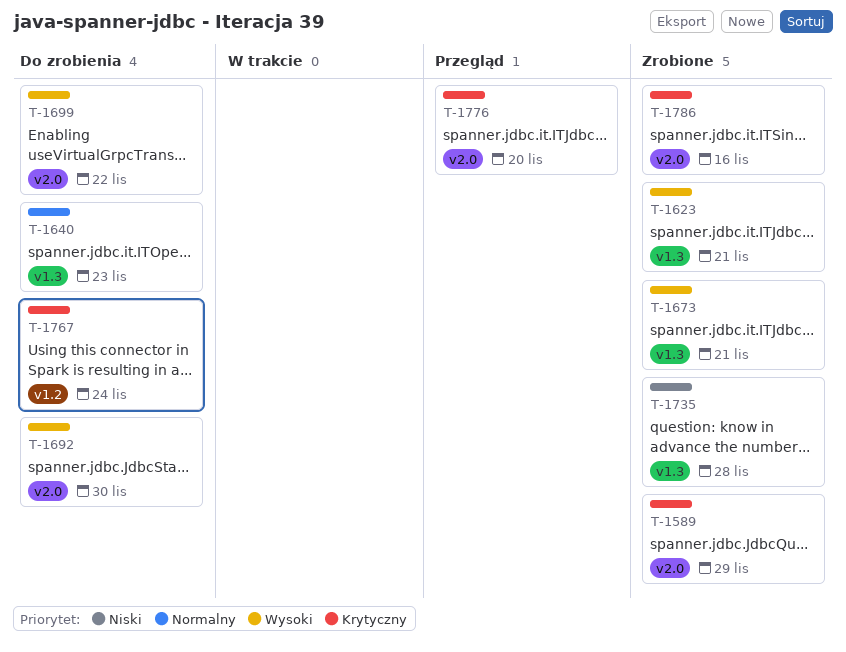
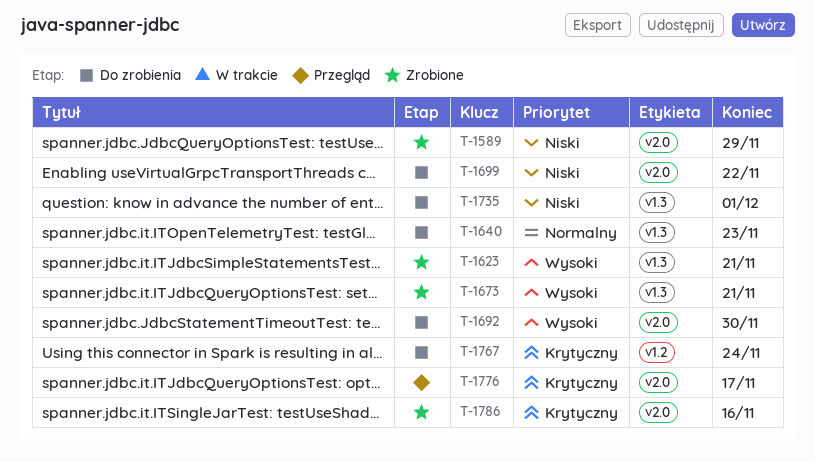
T-1589, priority: Krytyczny -> Niski
T-1699, priority: Wysoki -> Niski
T-1735, status: Zrobione -> Do zrobienia
T-1735, due: Nov 28 -> Dec 1
T-1776, due: Nov 20 -> Nov 17

